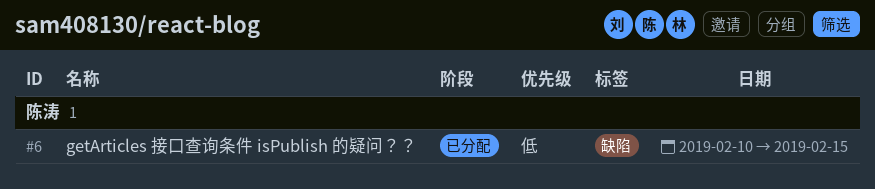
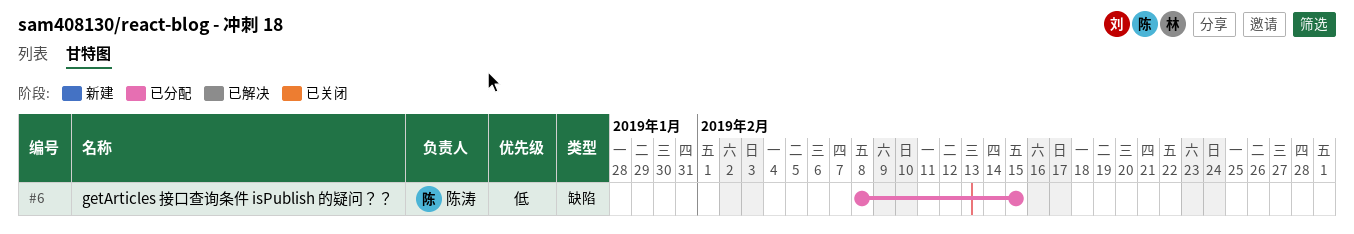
#6, start: Feb 10 -> Feb 8

